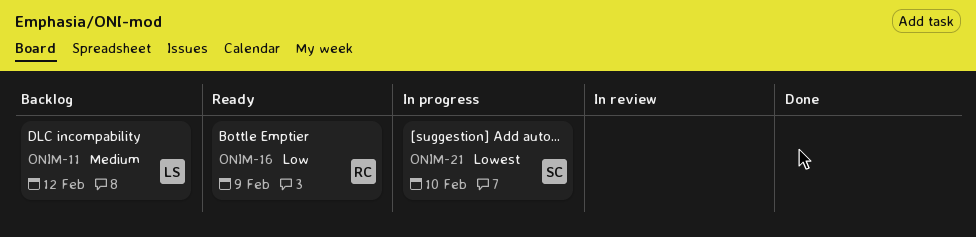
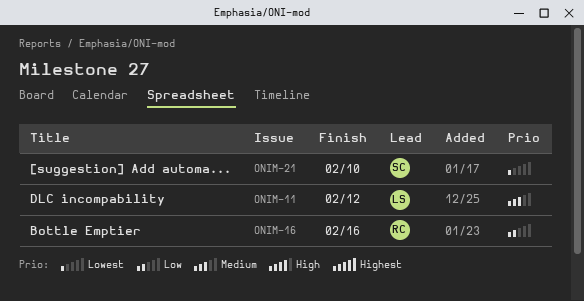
ONIM-16, due: Feb 9 -> Feb 16

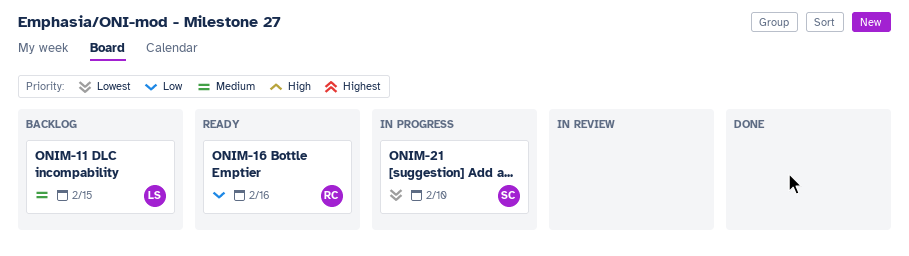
ONIM-11, due: Feb 12 -> Feb 15

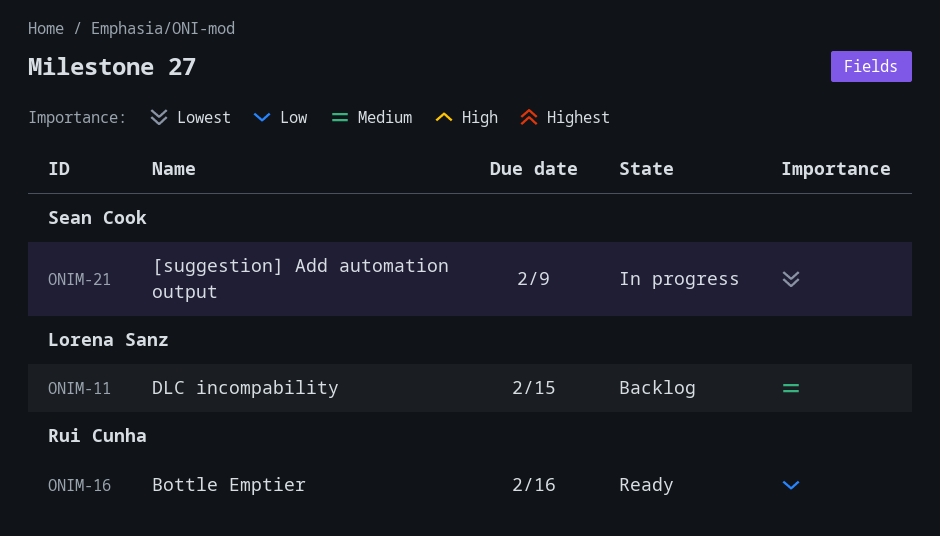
ONIM-21, due: Feb 10 -> Feb 9

